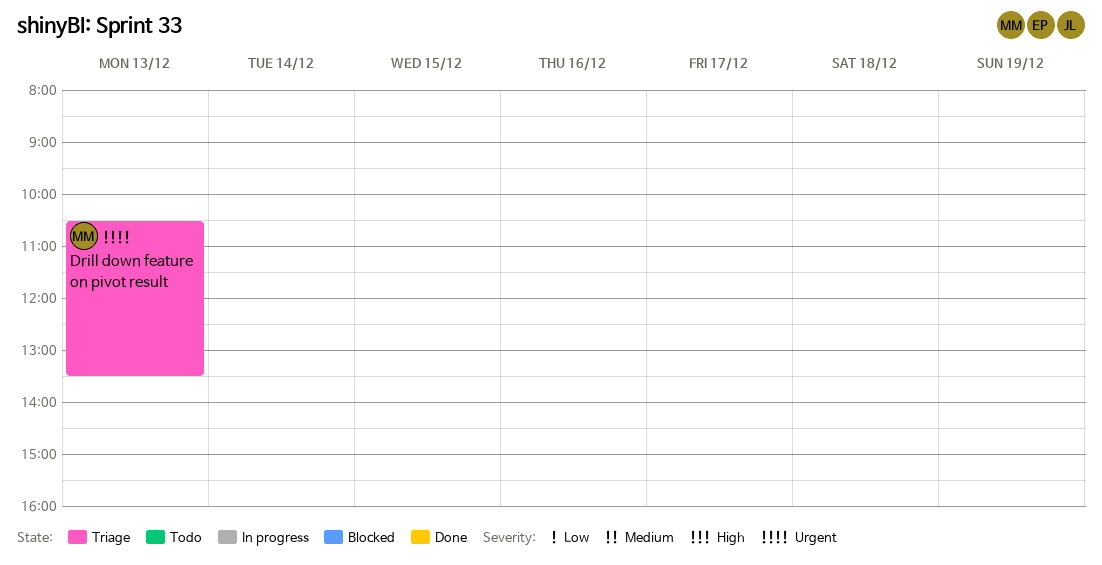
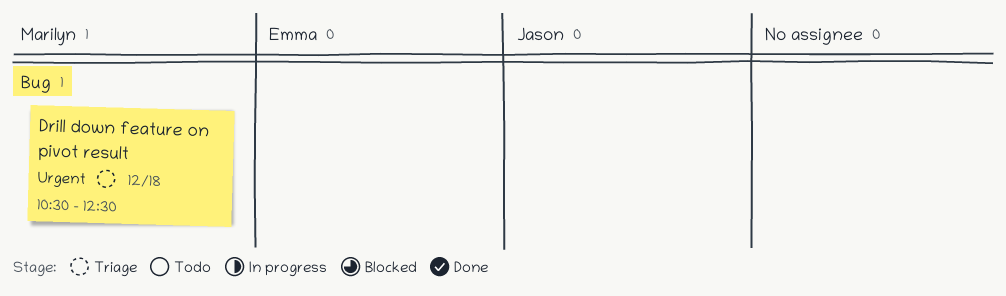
Drill down feature on pivot result, day: Dec 13 -> Dec 18
Drill down feature on pivot result, ends: 13:30 -> 12:30

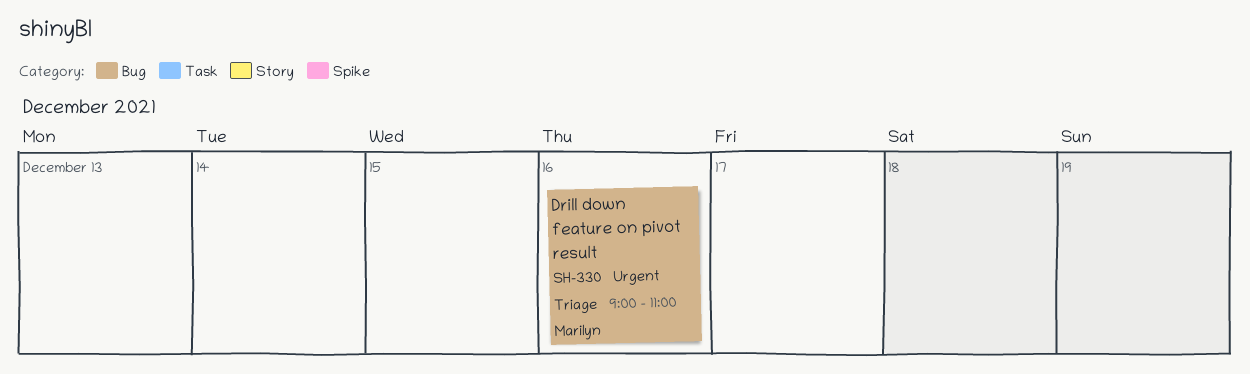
Drill down feature on pivot result, day: Dec 18 -> Dec 16
Drill down feature on pivot result, begins: 10:30 -> 09:00
Drill down feature on pivot result, ends: 12:30 -> 11:00

